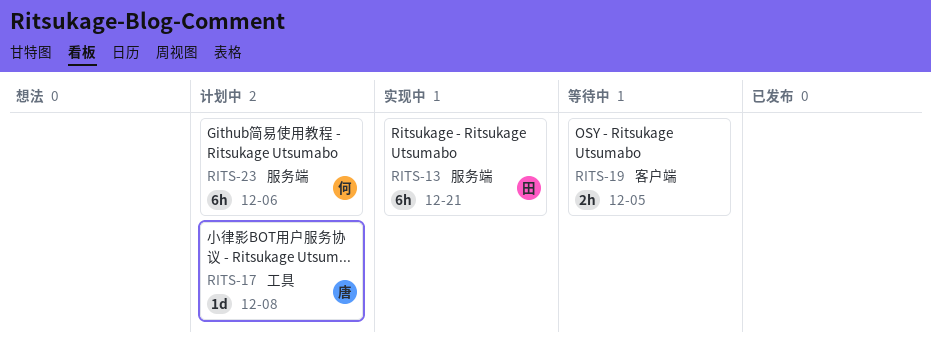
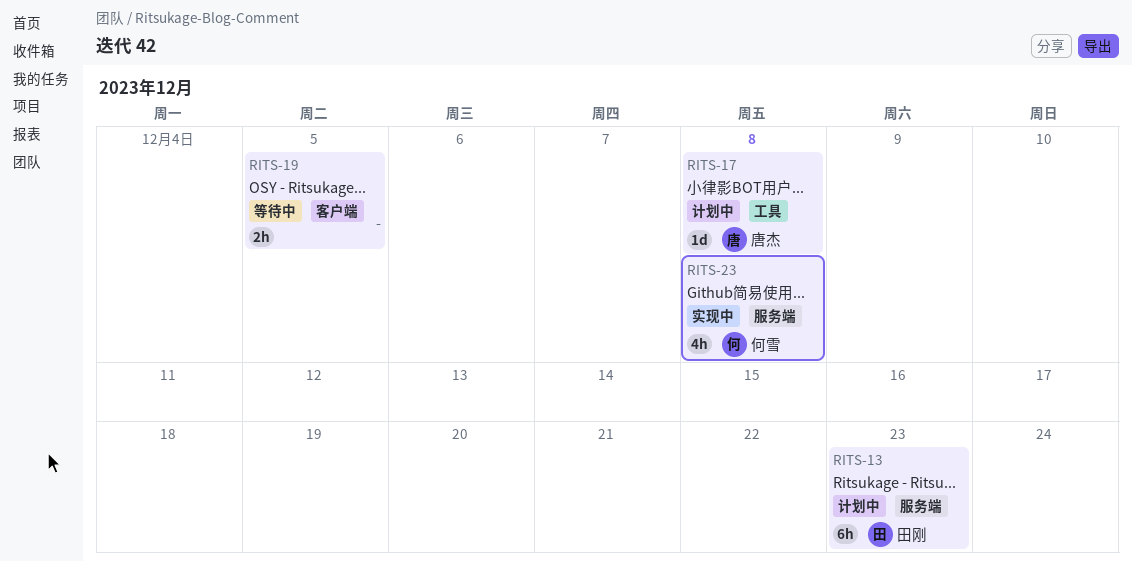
RITS-13, status: 实现中 -> 计划中
RITS-13, due: Dec 21 -> Dec 23
RITS-23, status: 计划中 -> 实现中
RITS-23, estimate: 6h -> 4h
RITS-23, due: Dec 6 -> Dec 8

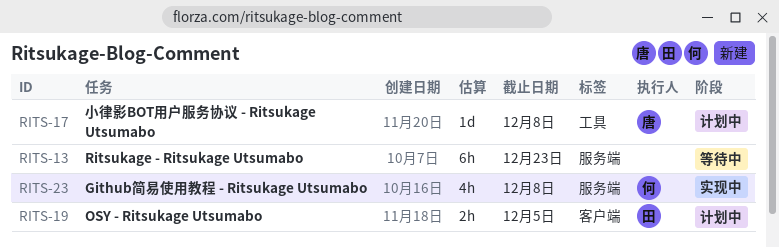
RITS-13, status: 计划中 -> 等待中
RITS-13, owner: 田刚 -> none
RITS-19, status: 等待中 -> 计划中
RITS-19, owner: none -> 田刚

